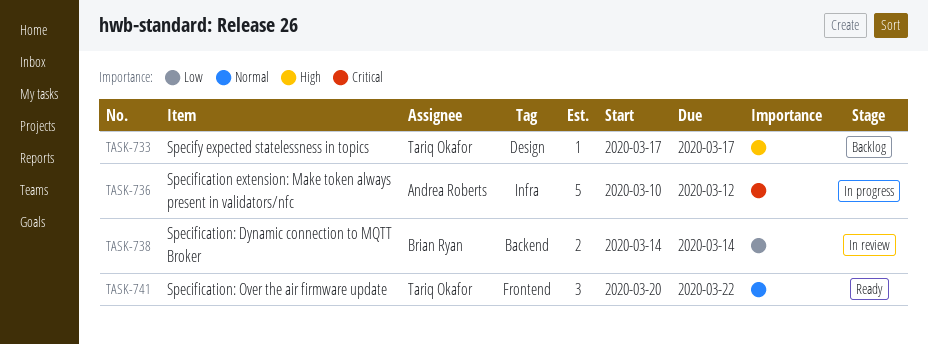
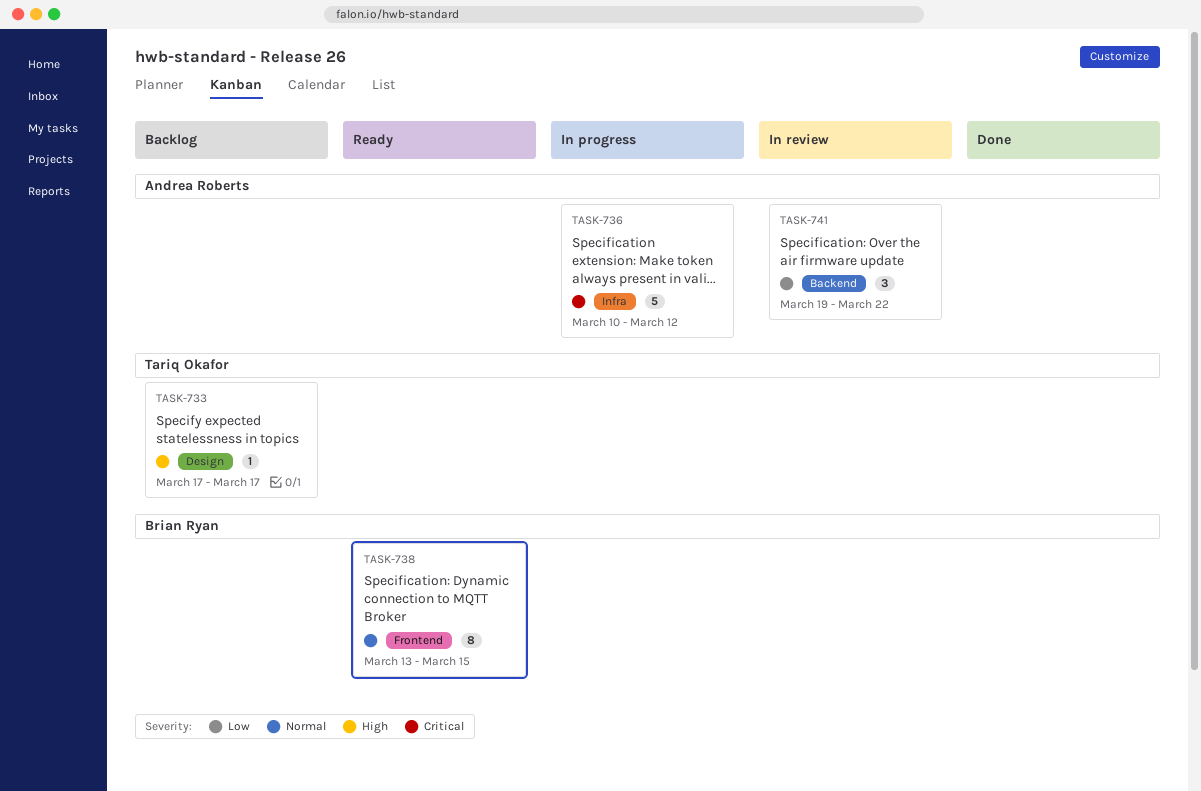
TASK-738, status: In review -> Ready
TASK-738, priority: Low -> Normal
TASK-738, label: Backend -> Frontend
TASK-738, estimate: 2 -> 8
TASK-738, start: Mar 14 -> Mar 13
TASK-738, due: Mar 14 -> Mar 15
TASK-741, status: Ready -> In review
TASK-741, owner: Tariq Okafor -> Andrea Roberts
TASK-741, priority: Normal -> Low
TASK-741, label: Frontend -> Backend
TASK-741, start: Mar 20 -> Mar 19

